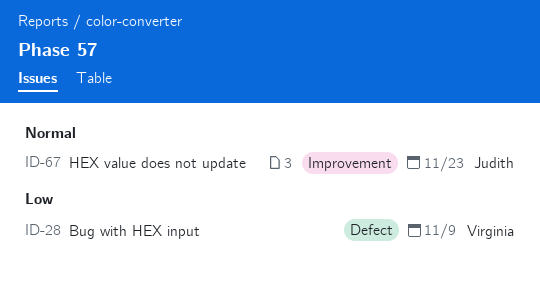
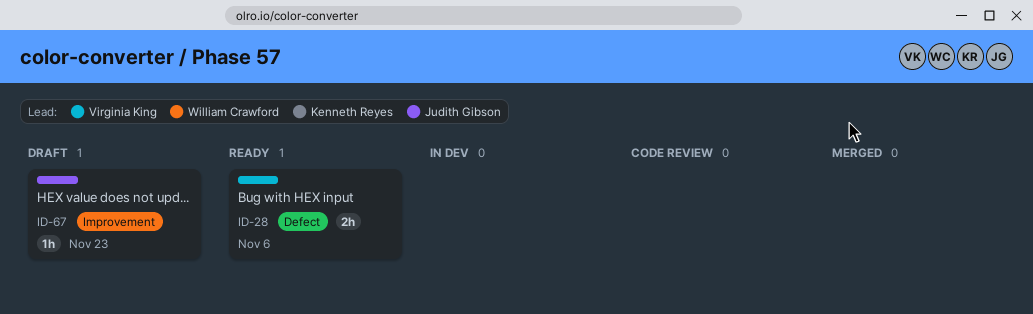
ID-28, due: Nov 9 -> Nov 6

